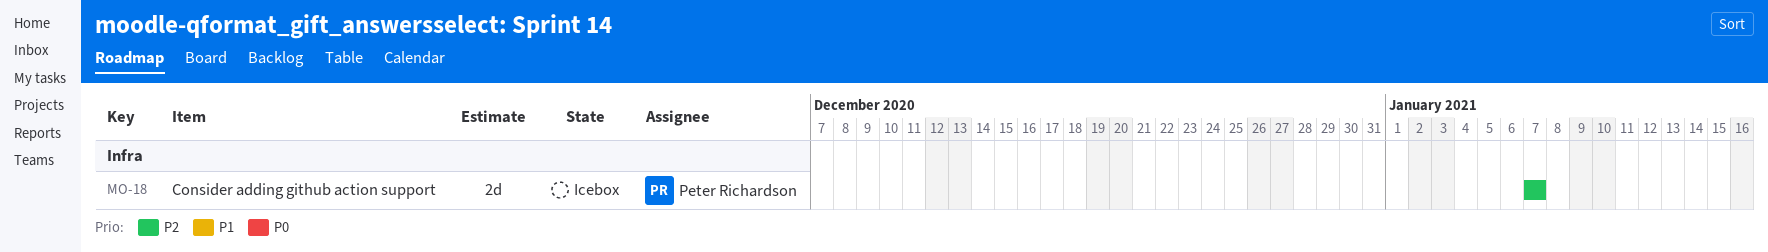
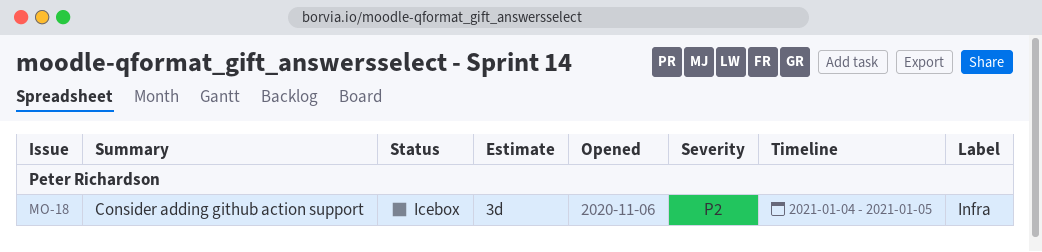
MO-18, estimate: 2d -> 3d
MO-18, start: Jan 7 -> Jan 4
MO-18, due: Jan 7 -> Jan 5

